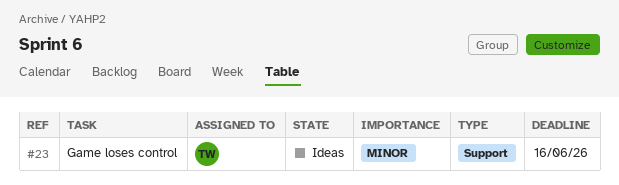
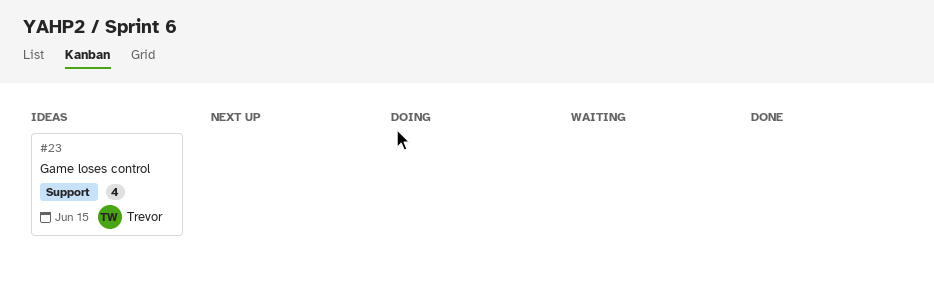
#23, due: Jun 16 -> Jun 15

